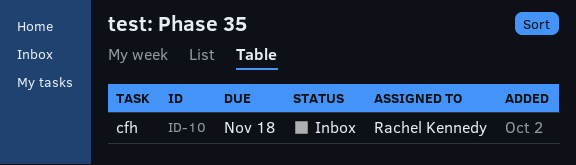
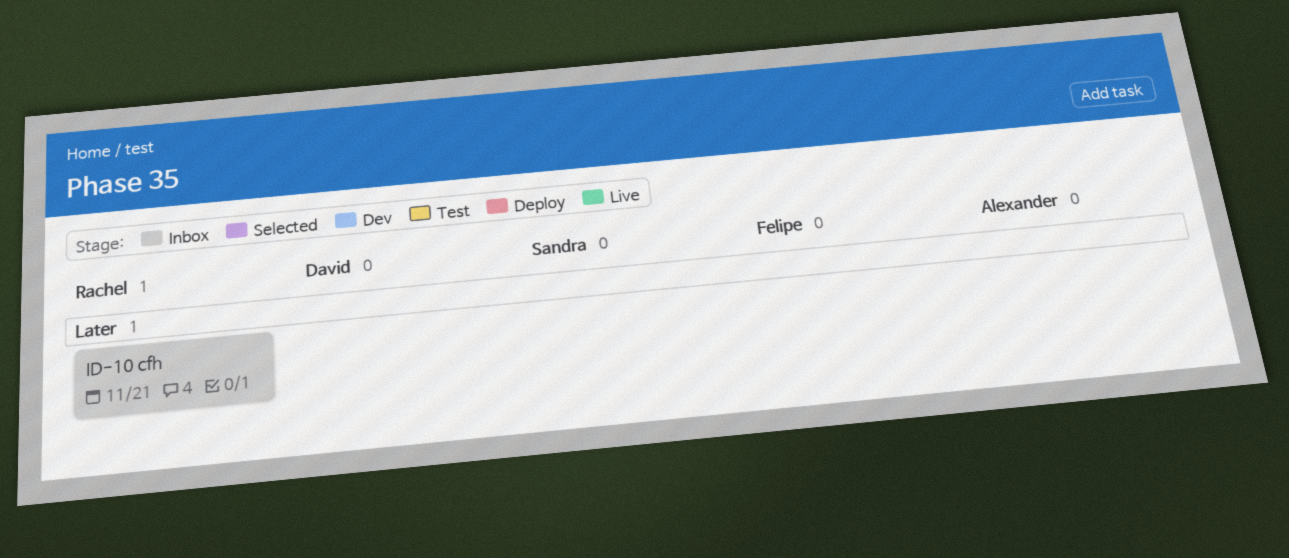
ID-10, due: Nov 18 -> Nov 21

